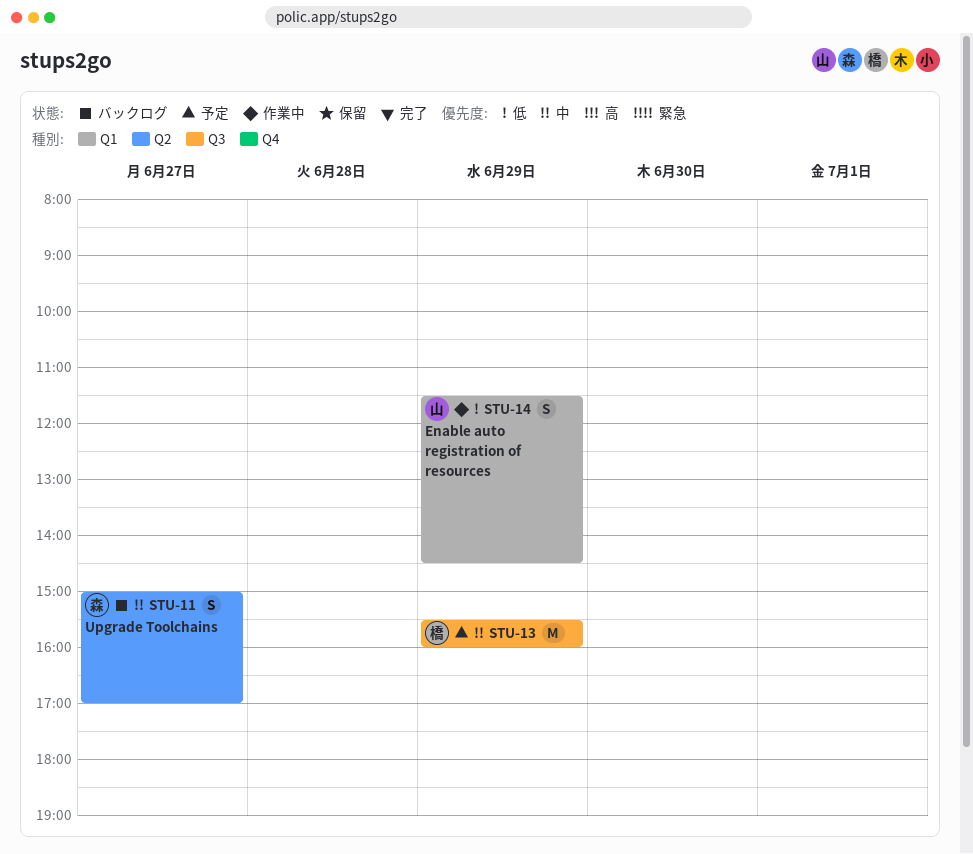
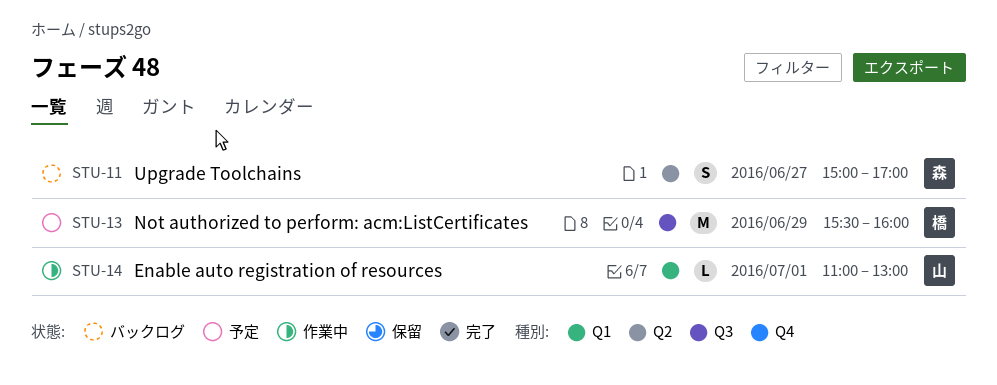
STU-14, estimate: S -> L
STU-14, day: Jun 29 -> Jul 1
STU-14, begins: 11:30 -> 11:00
STU-14, ends: 14:30 -> 13:00

